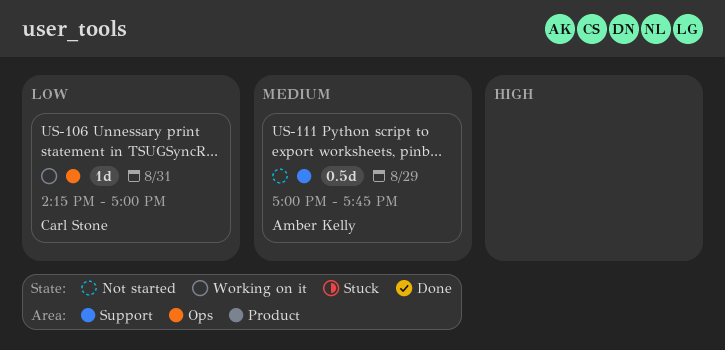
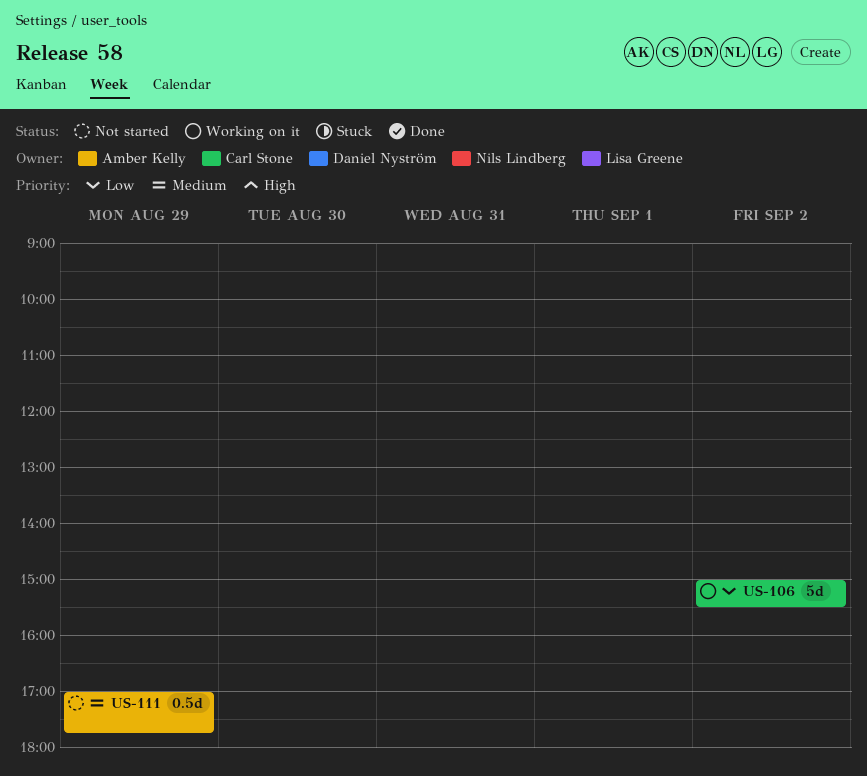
US-106, estimate: 1d -> 5d
US-106, day: Aug 31 -> Sep 2
US-106, begins: 14:15 -> 15:00
US-106, ends: 17:00 -> 15:30

